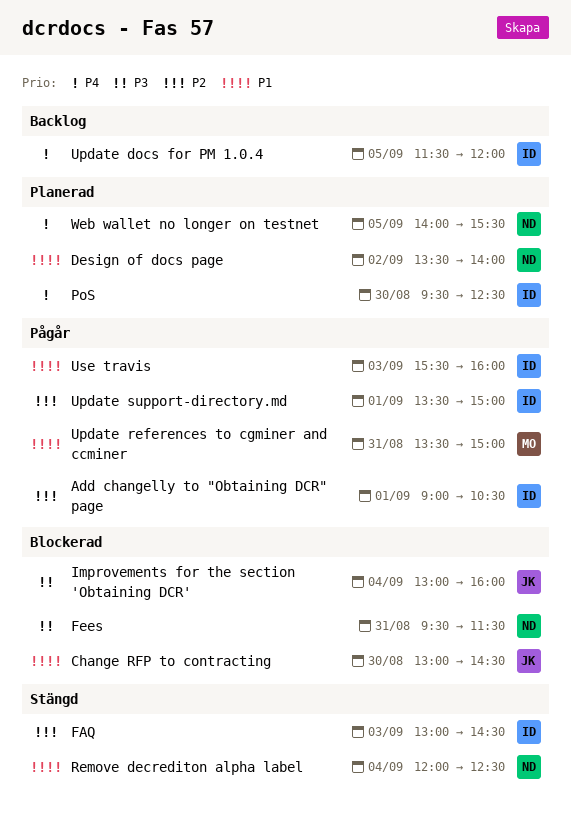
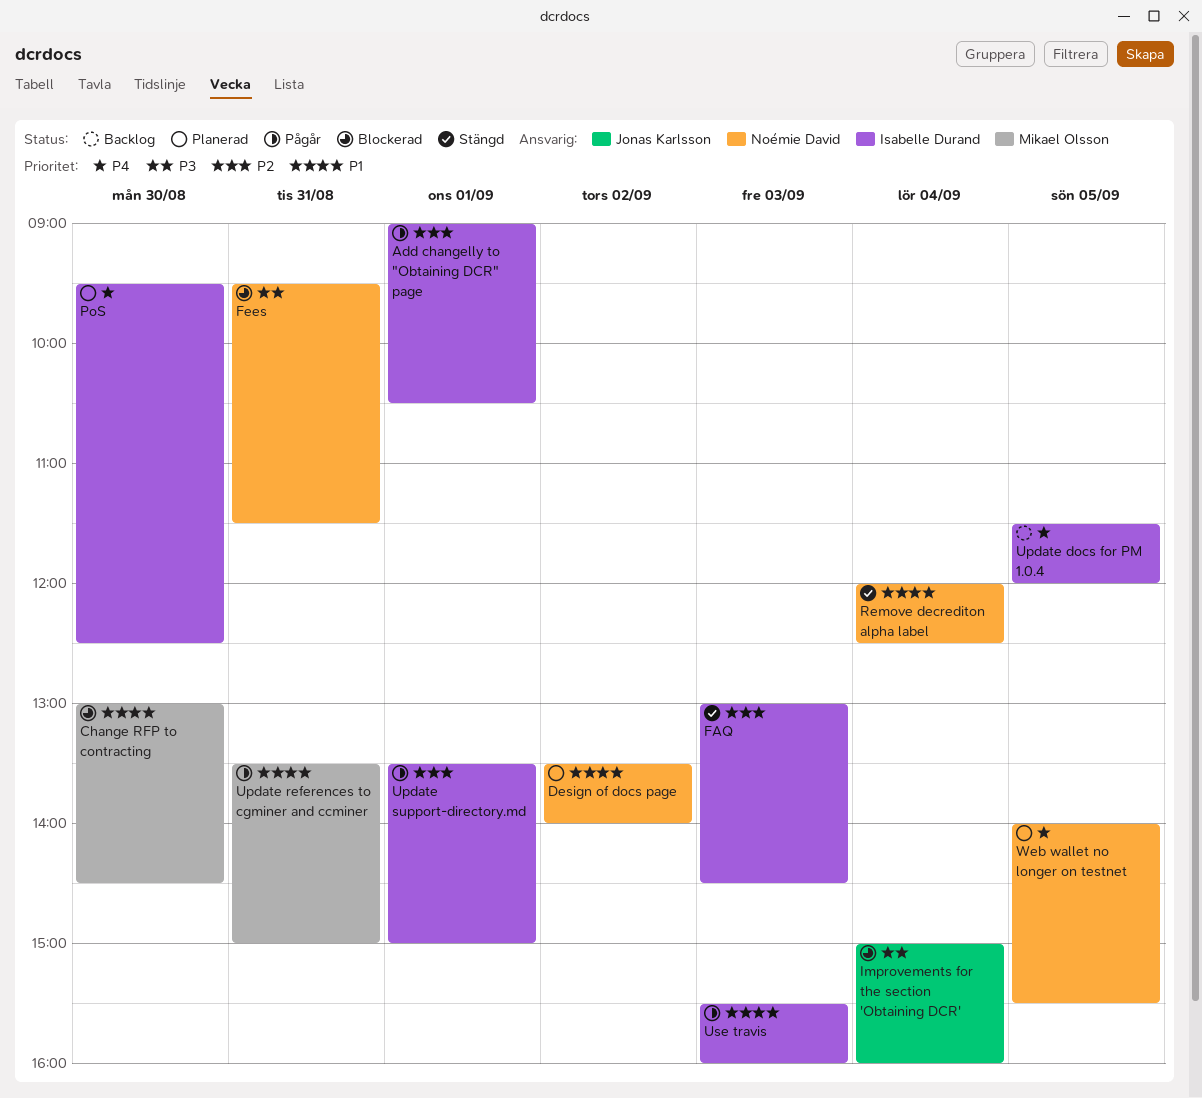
Change RFP to contracting, owner: Jonas Karlsson -> Mikael Olsson
Improvements for the section 'Obtaining DCR', begins: 13:00 -> 15:00

